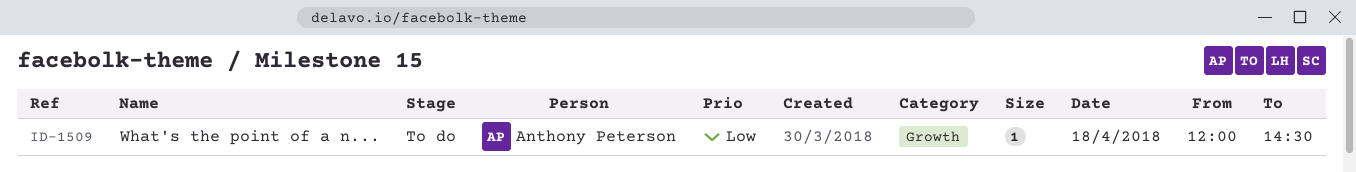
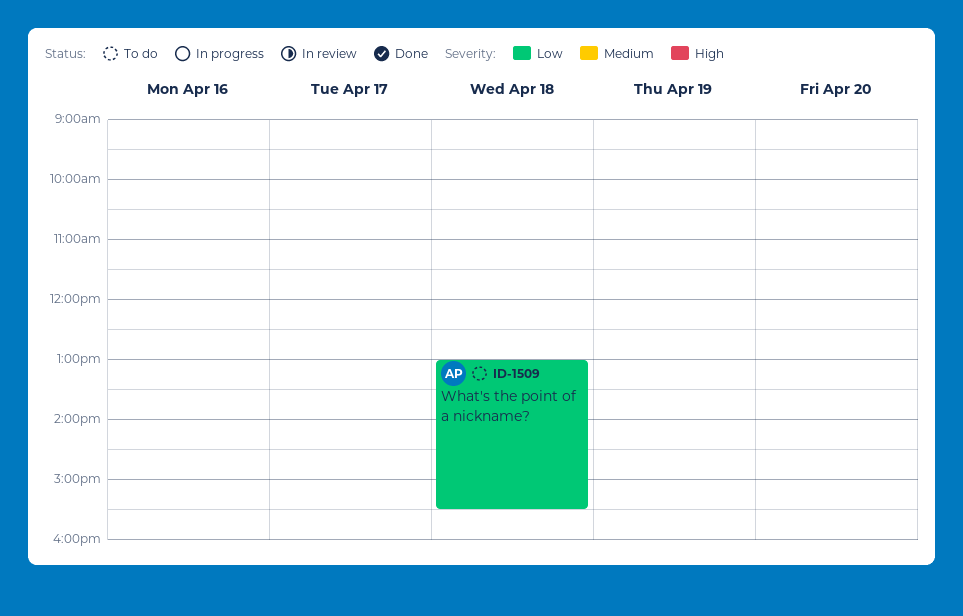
ID-1509, begins: 12:00 -> 13:00
ID-1509, ends: 14:30 -> 15:30

